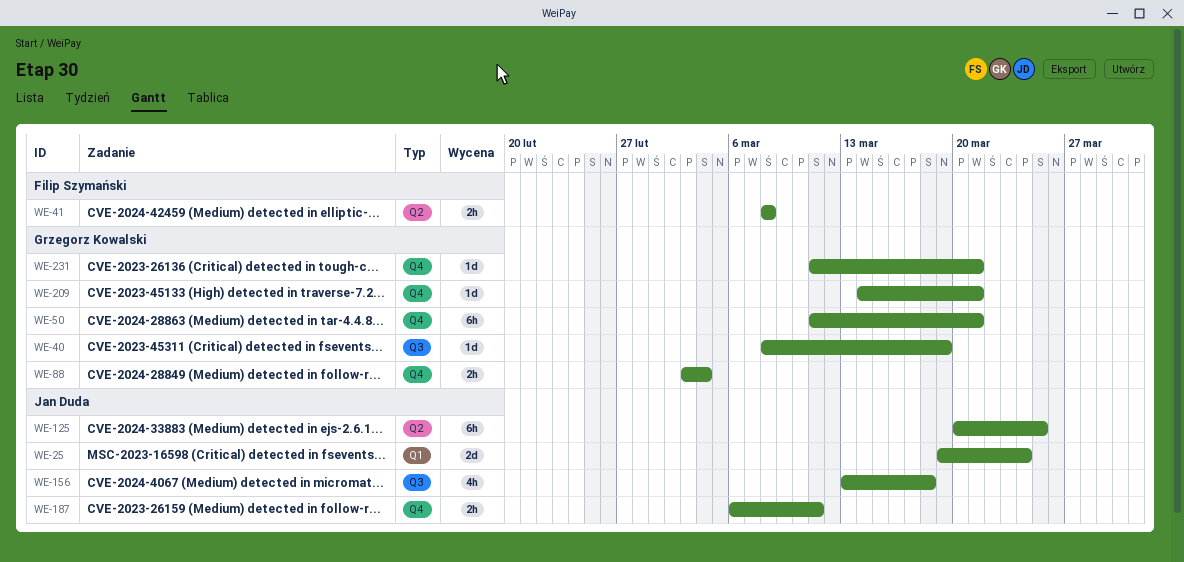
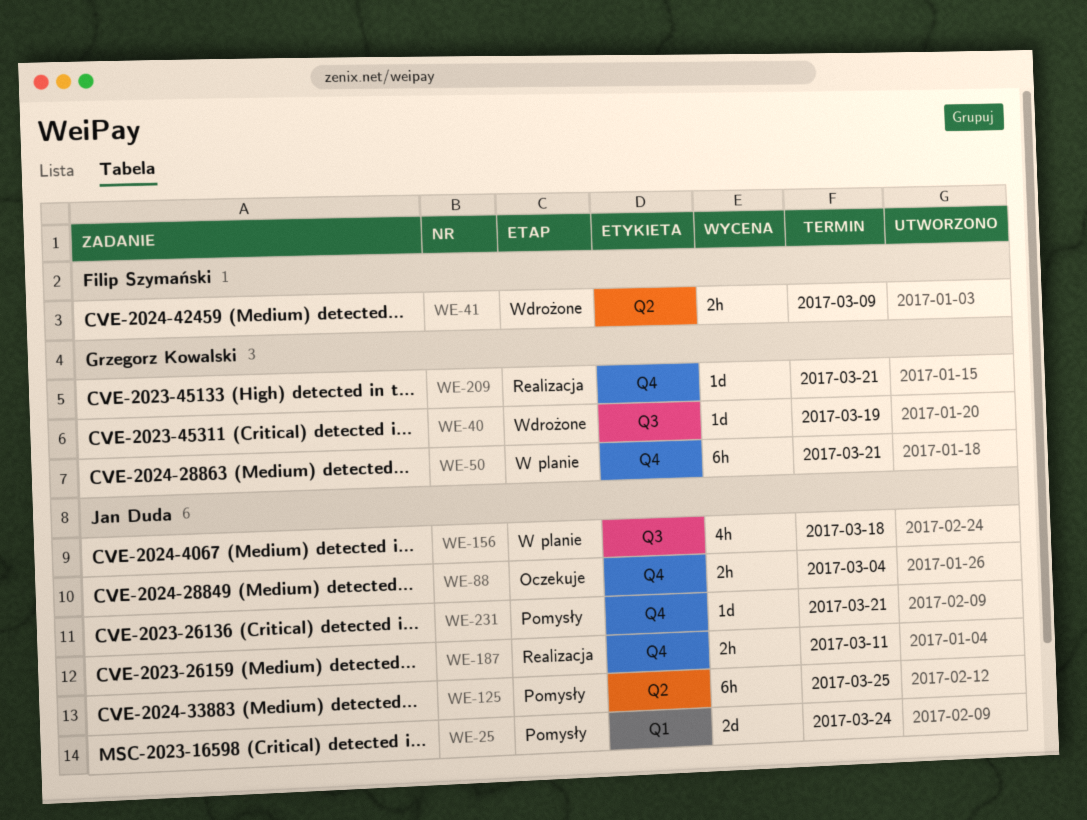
WE-41, due: Mar 8 -> Mar 9
WE-88, owner: Grzegorz Kowalski -> Jan Duda
WE-231, owner: Grzegorz Kowalski -> Jan Duda

